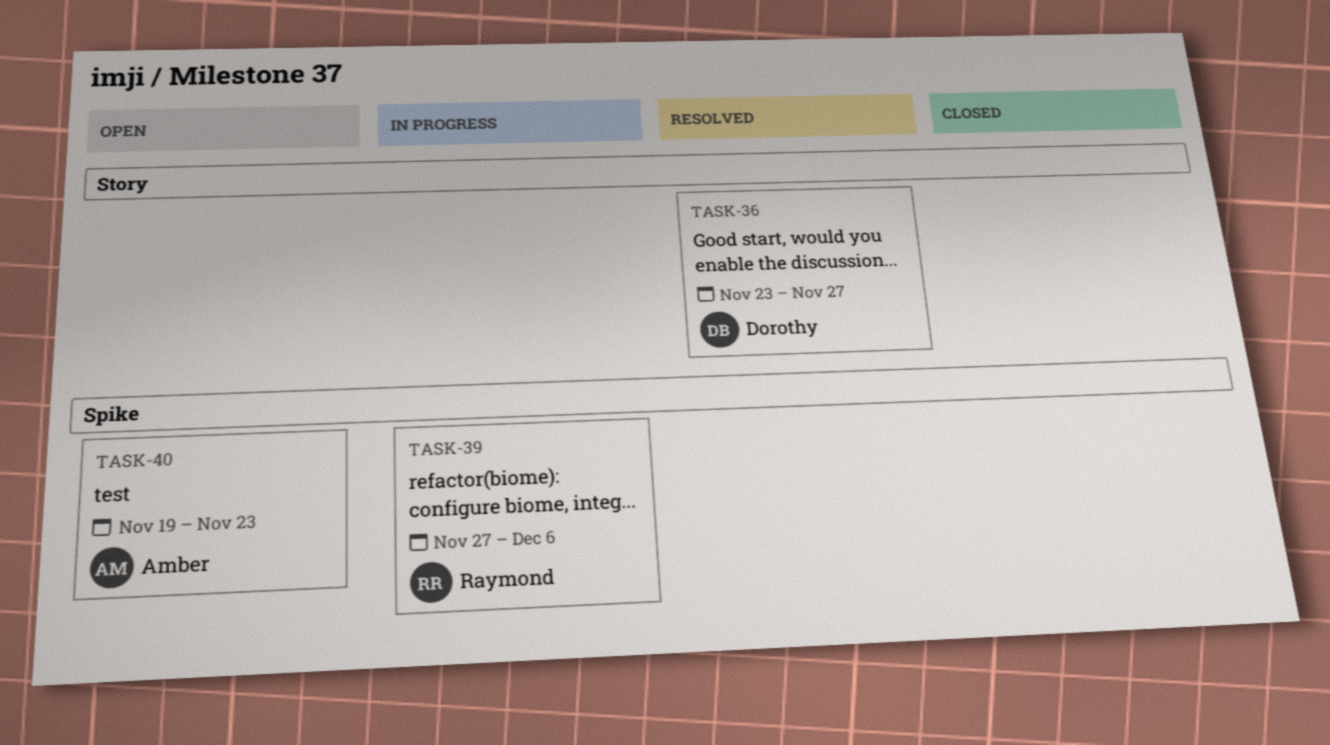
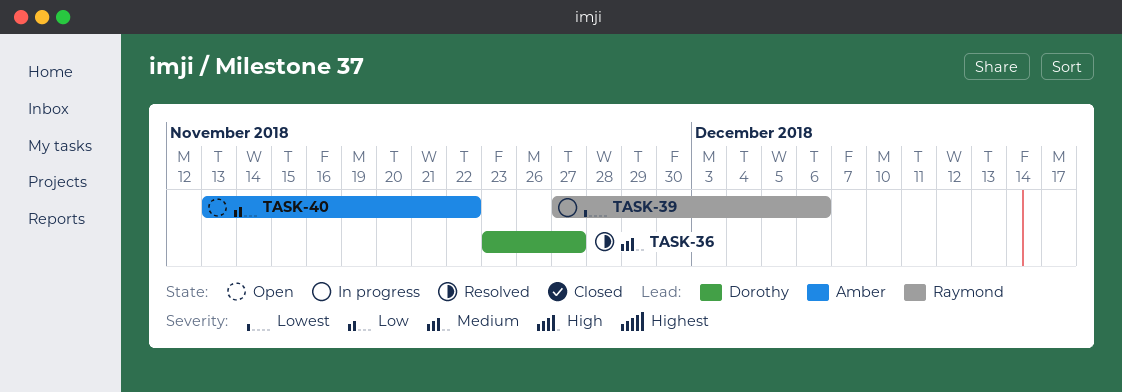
TASK-40, start: Nov 19 -> Nov 13
TASK-40, due: Nov 23 -> Nov 22

